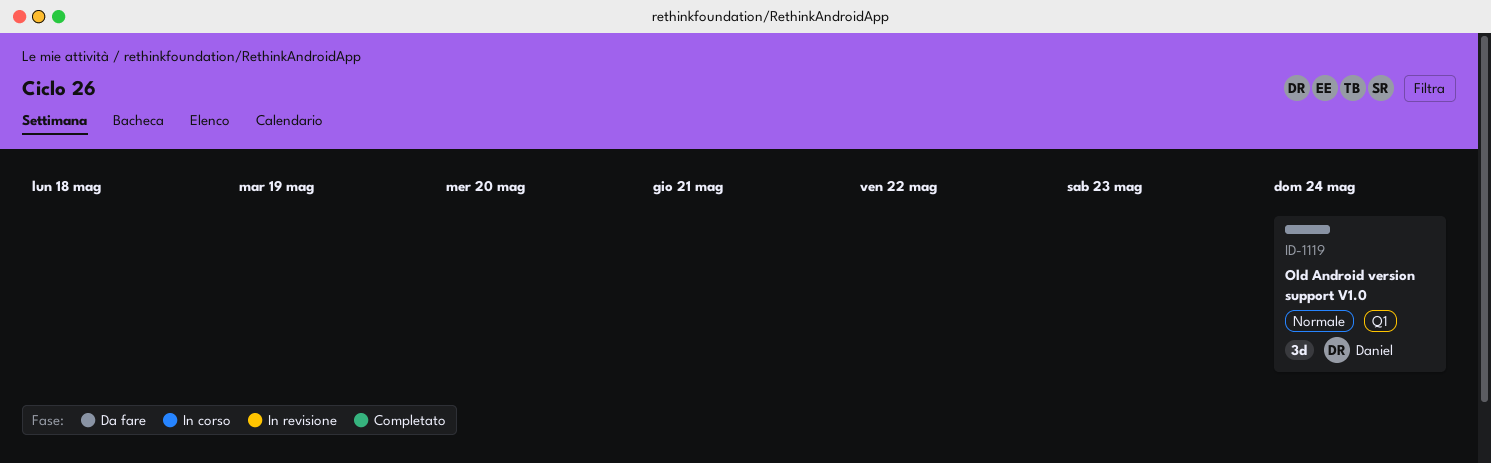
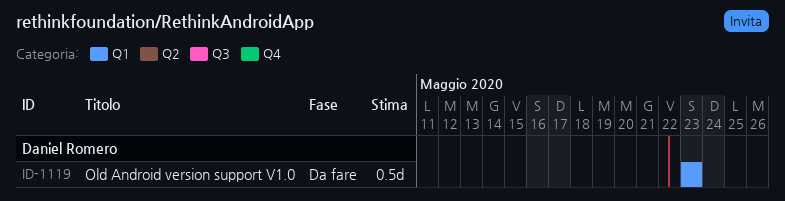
ID-1119, estimate: 3d -> 0.5d
ID-1119, due: May 24 -> May 23

